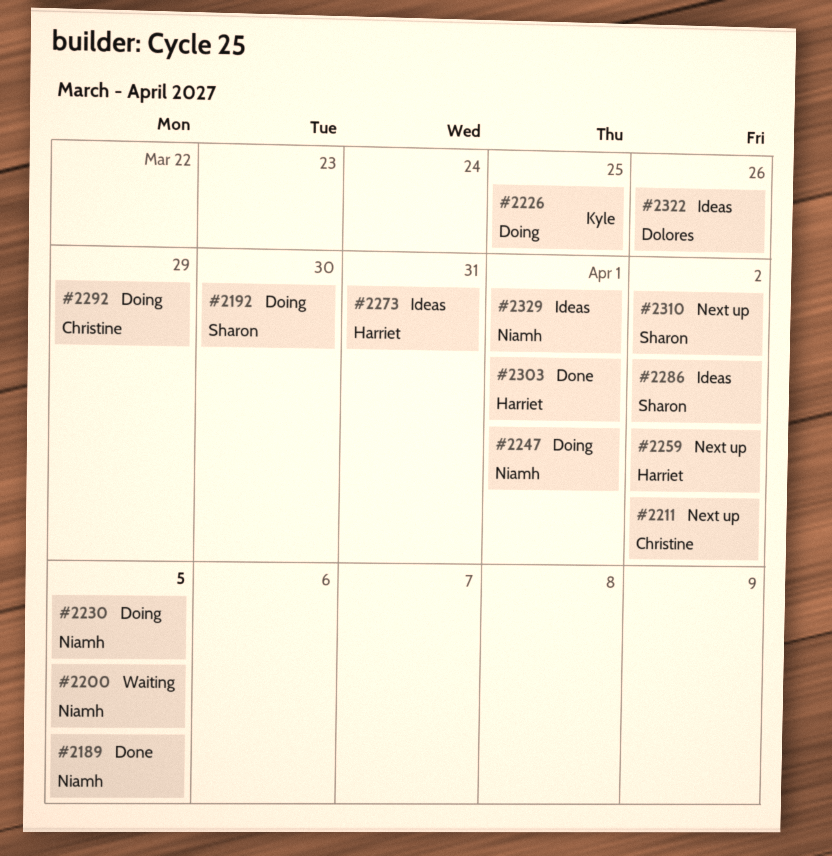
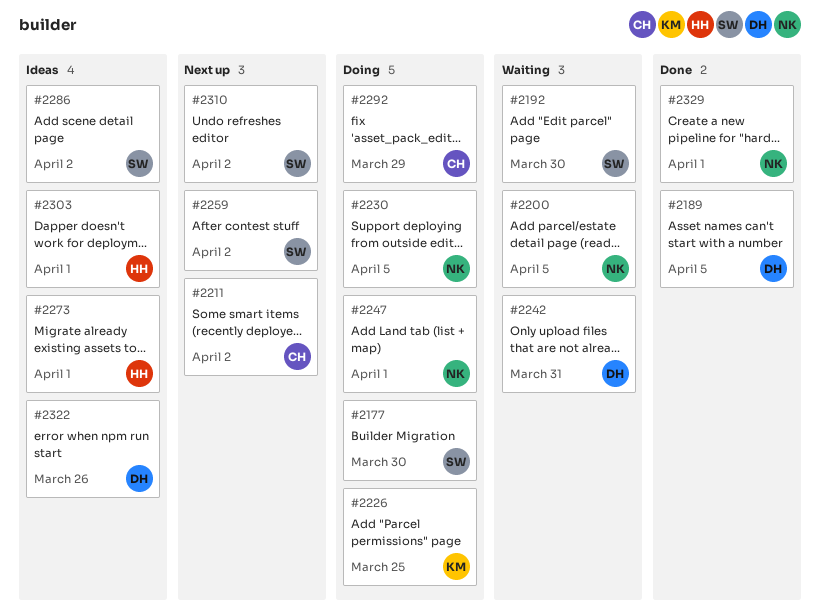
#2177: none -> present
#2189, owner: Niamh -> Dolores
#2192, status: Doing -> Waiting
#2242: none -> present
#2259, owner: Harriet -> Sharon
#2273, due: Mar 31 -> Apr 1
#2303, status: Done -> Ideas
#2329, status: Ideas -> Done

